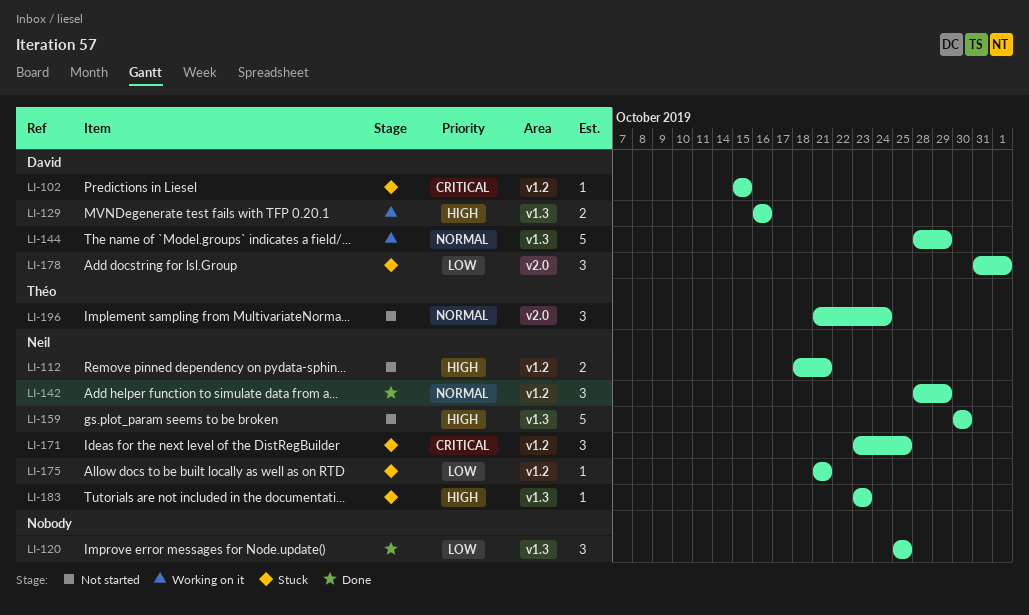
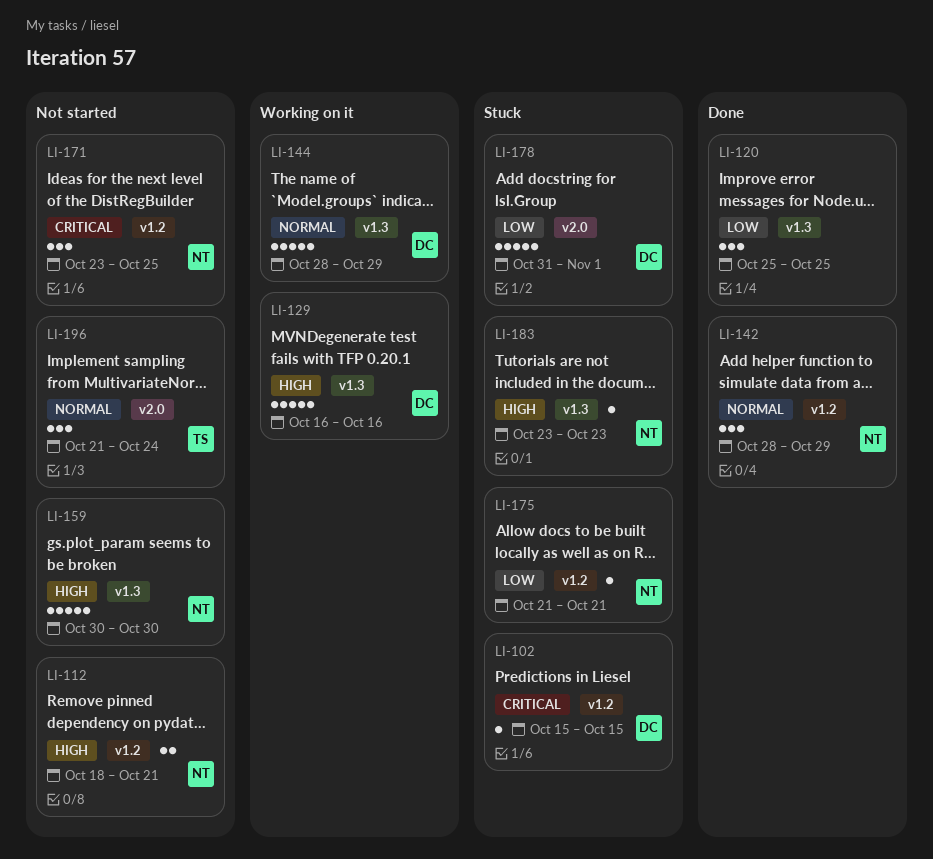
LI-129, estimate: 2 -> 5
LI-171, status: Stuck -> Not started
LI-178, estimate: 3 -> 5

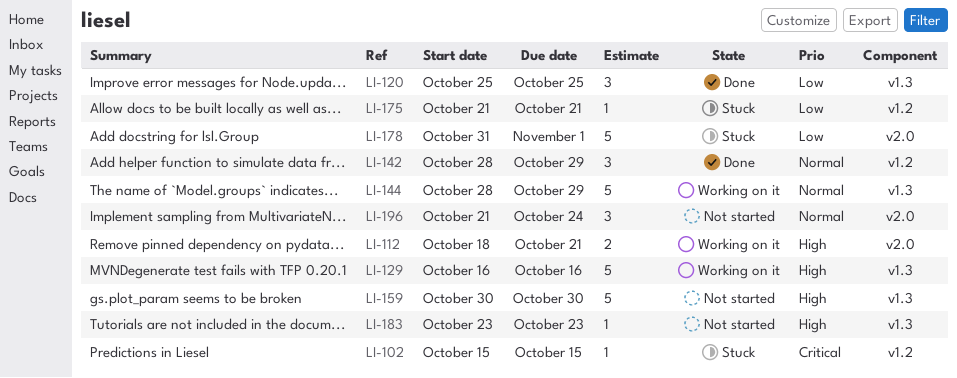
LI-112, status: Not started -> Working on it
LI-112, label: v1.2 -> v2.0
LI-171: present -> none
LI-183, status: Stuck -> Not started

